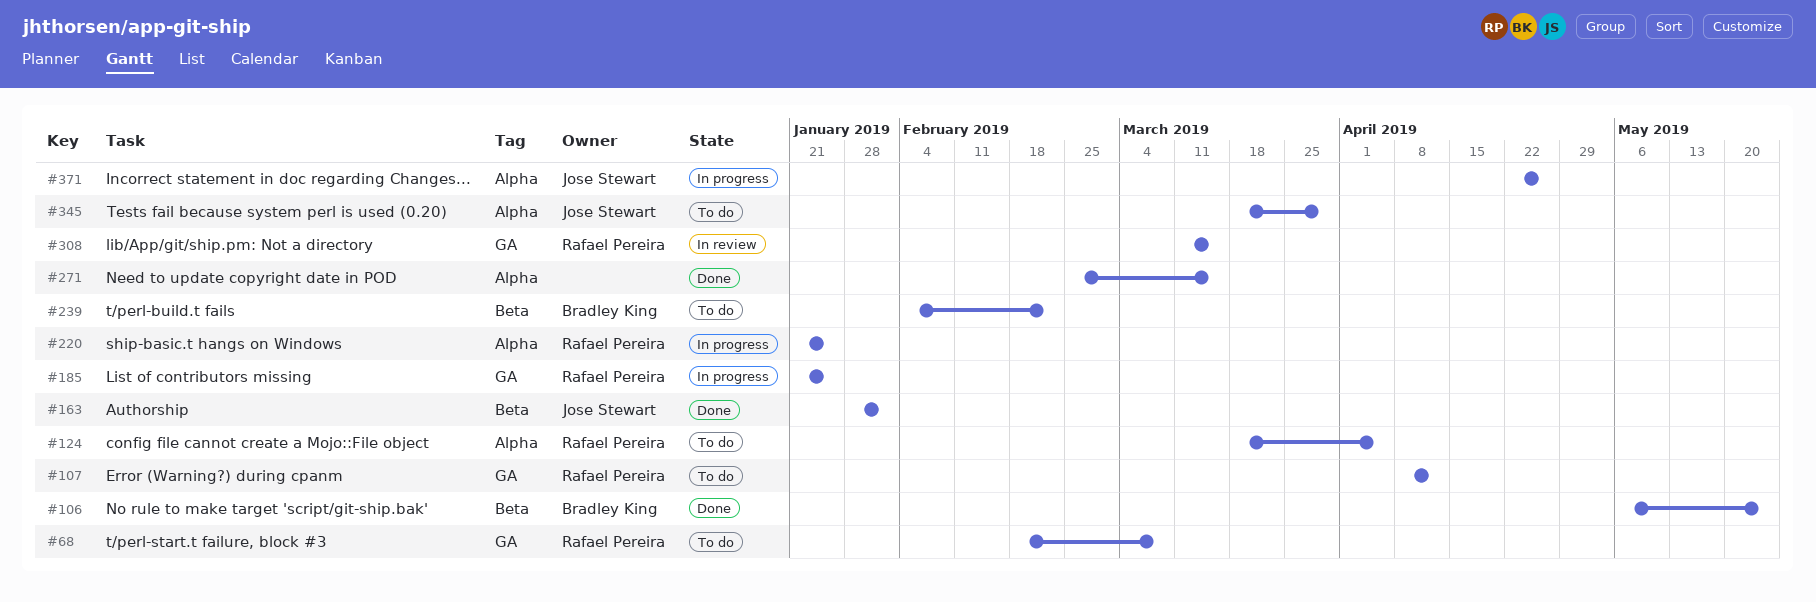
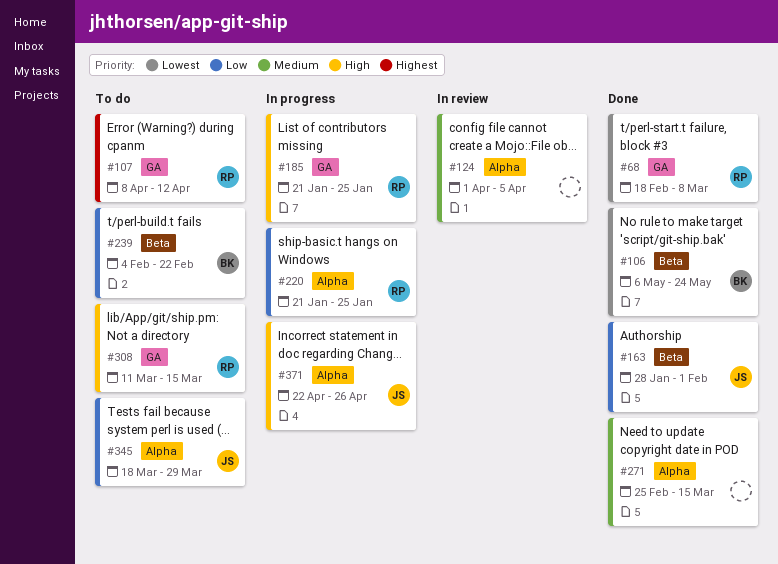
#68, status: To do -> Done
#124, status: To do -> In review
#124, owner: Rafael Pereira -> none
#124, start: Mar 18 -> Apr 1
#308, status: In review -> To do

